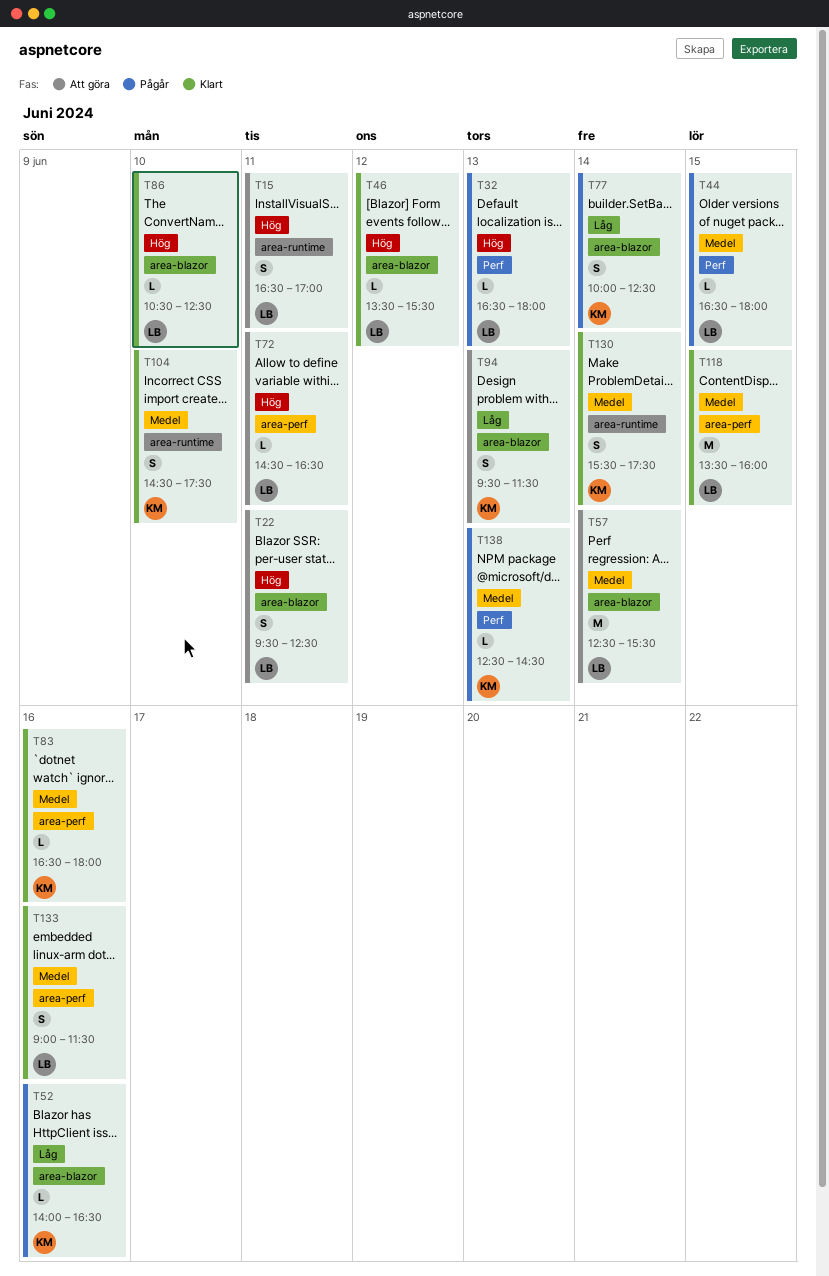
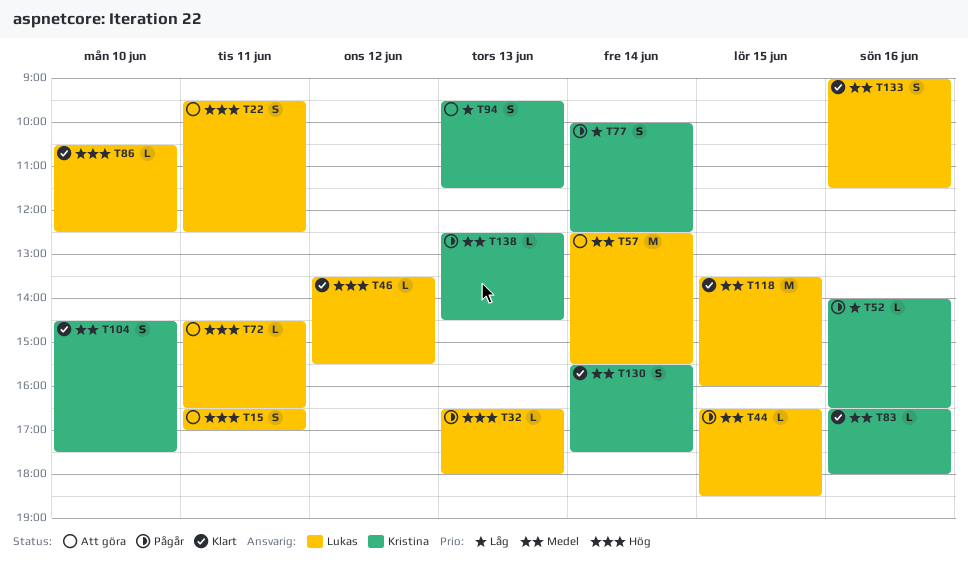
T44, ends: 18:00 -> 18:30

